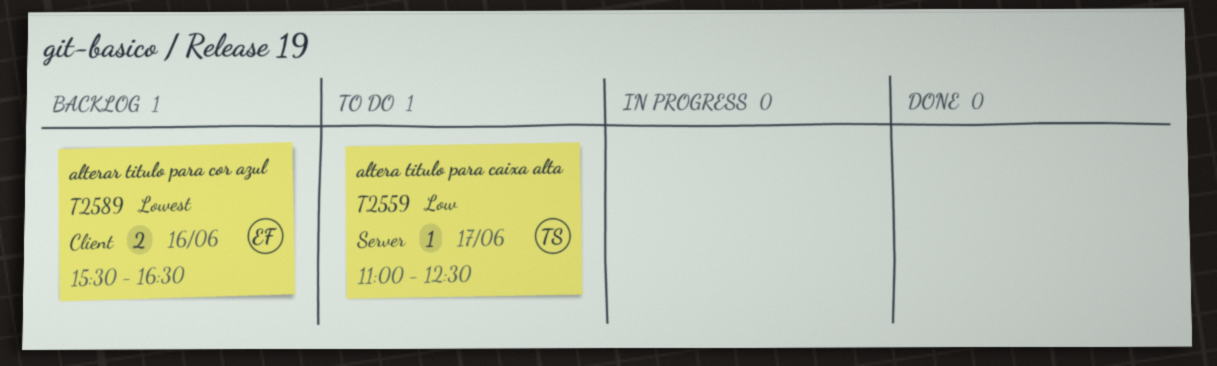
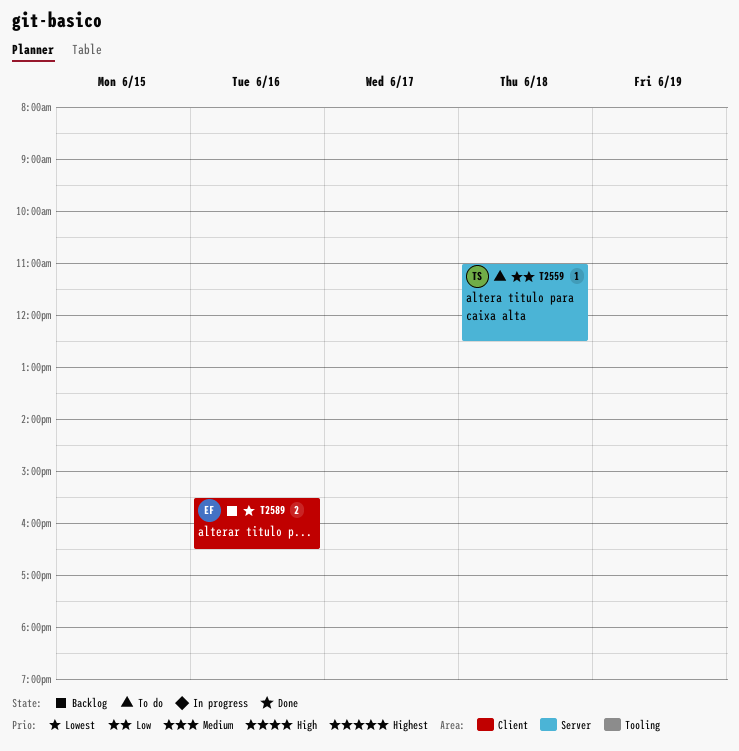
T2559, day: Jun 17 -> Jun 18

